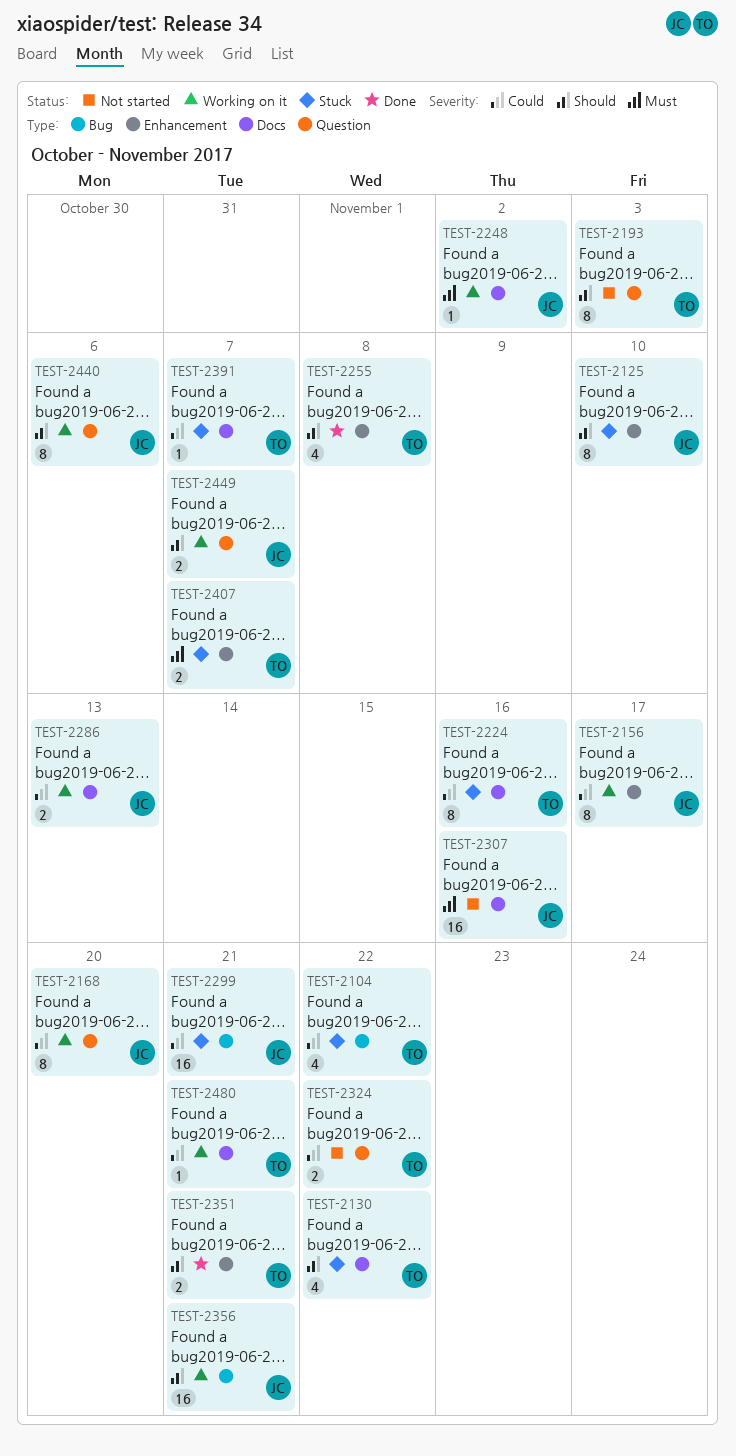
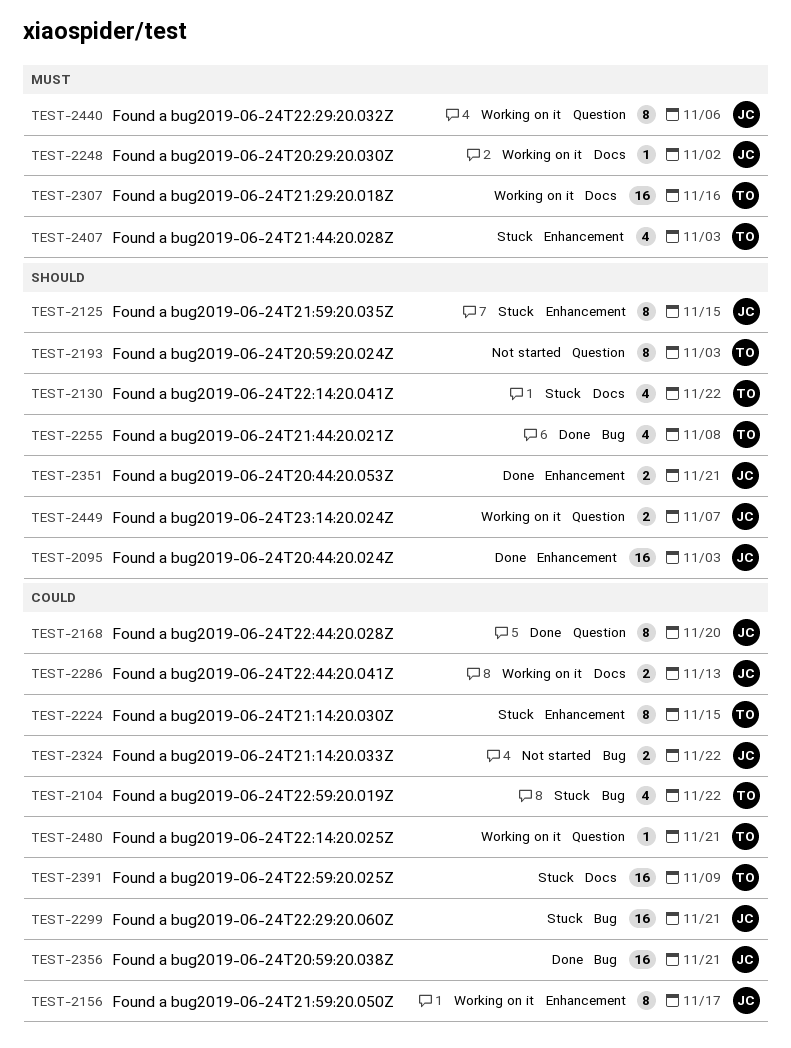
TEST-2095: none -> present
TEST-2125, due: Nov 10 -> Nov 15
TEST-2168, status: Working on it -> Done
TEST-2224, label: Docs -> Enhancement
TEST-2224, due: Nov 16 -> Nov 15
TEST-2255, label: Enhancement -> Bug
TEST-2307, status: Not started -> Working on it
TEST-2307, owner: JC -> TO
TEST-2324, owner: TO -> JC
TEST-2324, label: Question -> Bug
TEST-2351, owner: TO -> JC
TEST-2356, status: Working on it -> Done
TEST-2356, priority: Should -> Could
TEST-2391, estimate: 1 -> 16
TEST-2391, due: Nov 7 -> Nov 9
TEST-2407, estimate: 2 -> 4
TEST-2407, due: Nov 7 -> Nov 3
TEST-2440, priority: Should -> Must
TEST-2480, label: Docs -> Question

